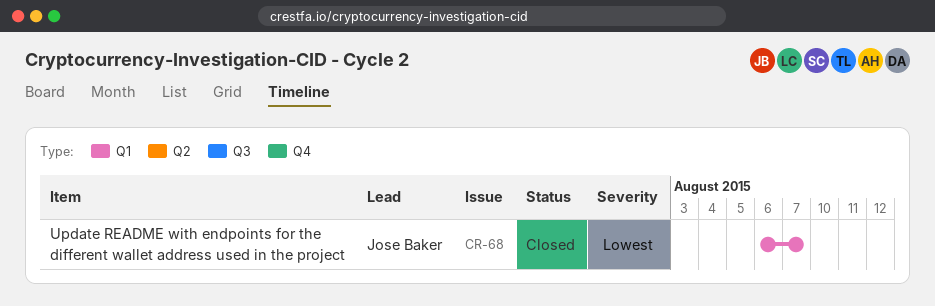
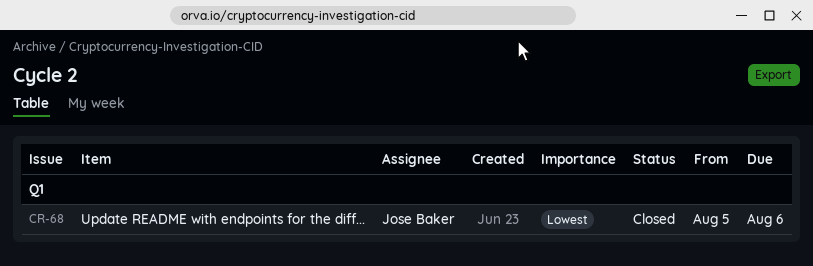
CR-68, start: Aug 6 -> Aug 5
CR-68, due: Aug 7 -> Aug 6

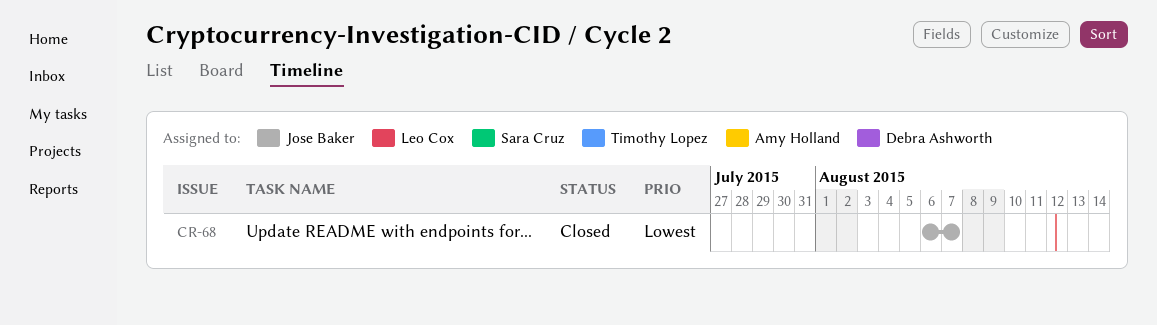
CR-68, start: Aug 5 -> Aug 6
CR-68, due: Aug 6 -> Aug 7

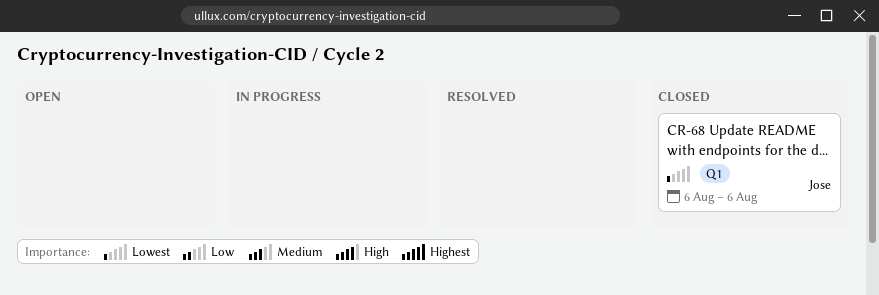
CR-68, due: Aug 7 -> Aug 6

